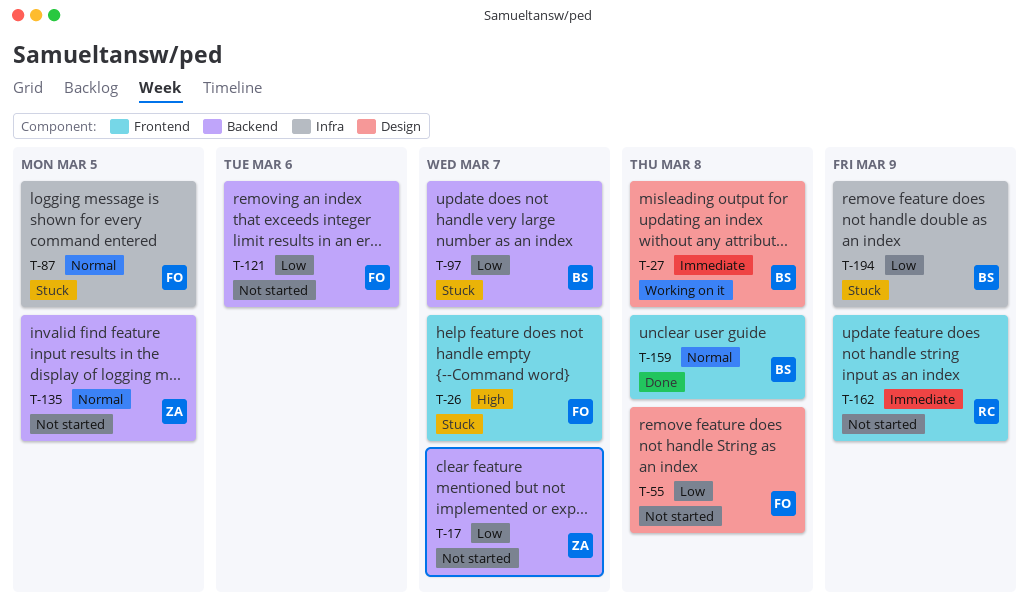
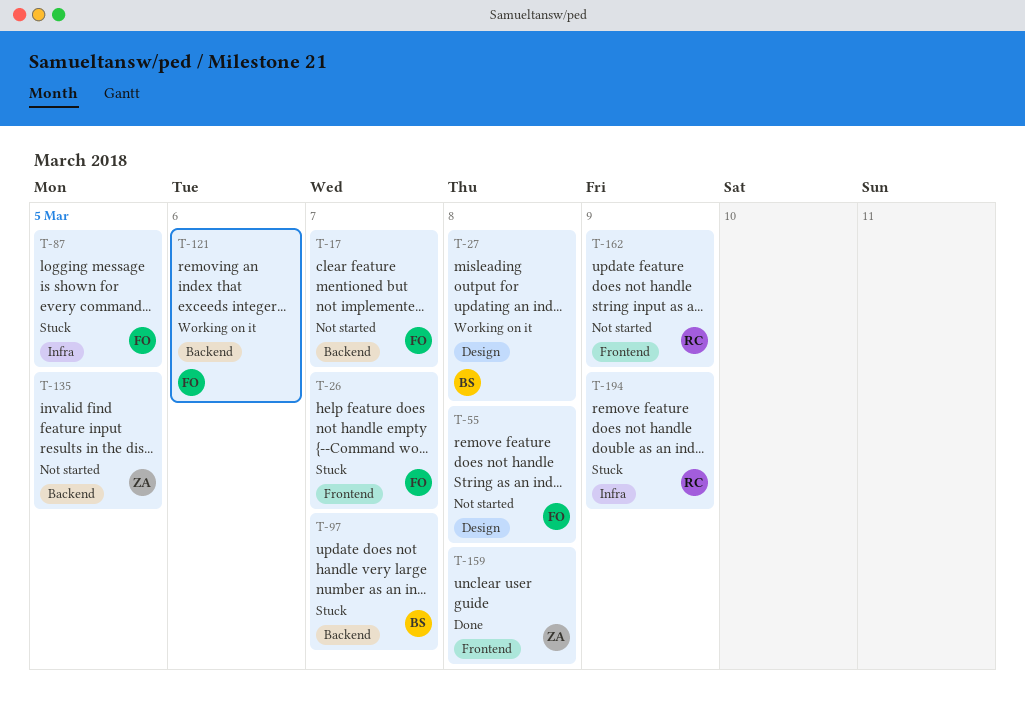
T-17, owner: ZA -> FO
T-121, status: Not started -> Working on it
T-159, owner: BS -> ZA
T-194, owner: BS -> RC

